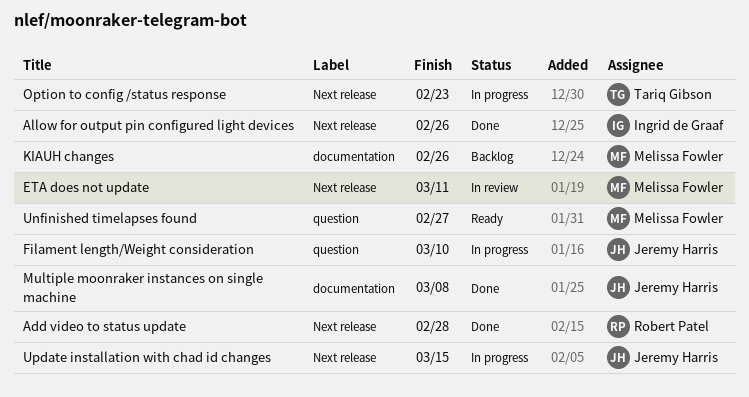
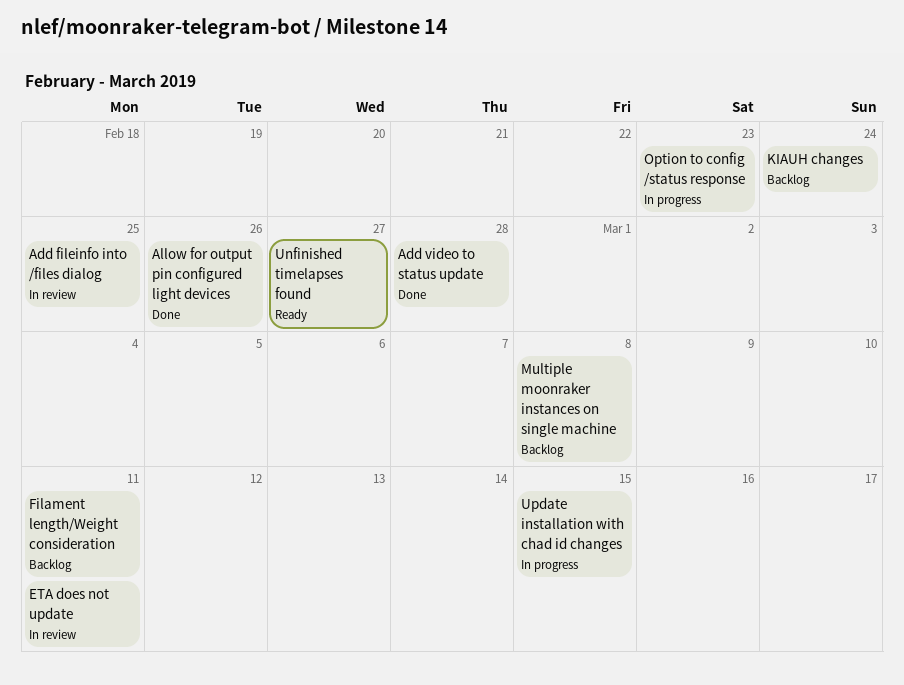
Add fileinfo into /files dialog: none -> present
Filament length/Weight consideration, status: In progress -> Backlog
Filament length/Weight consideration, due: Mar 10 -> Mar 11
KIAUH changes, due: Feb 26 -> Feb 24
Multiple moonraker instances on single machine, status: Done -> Backlog

